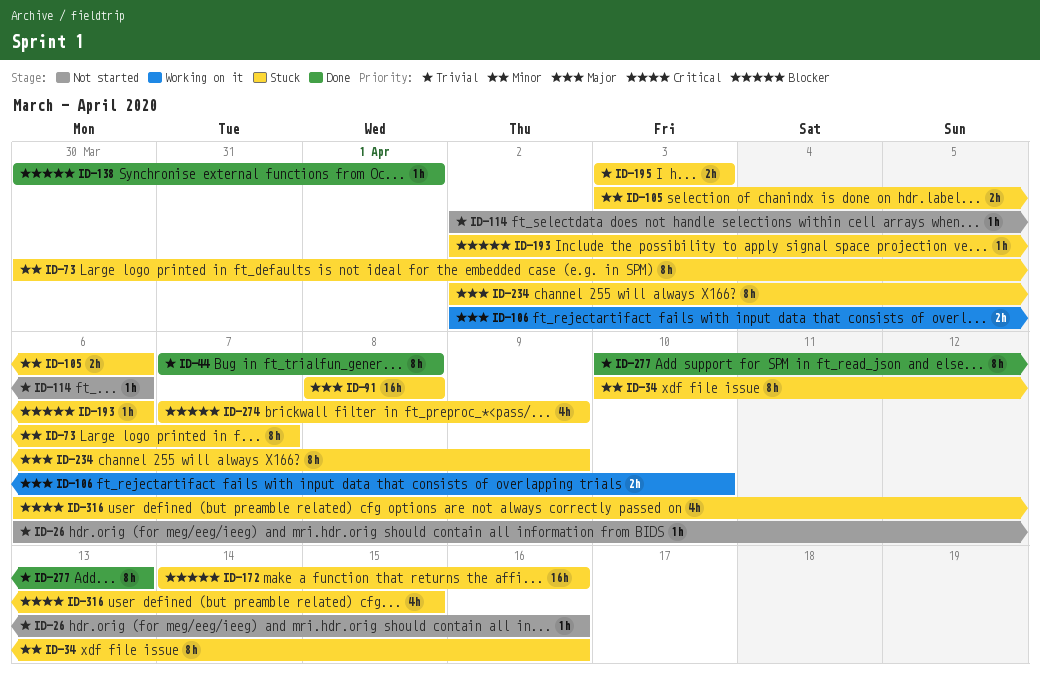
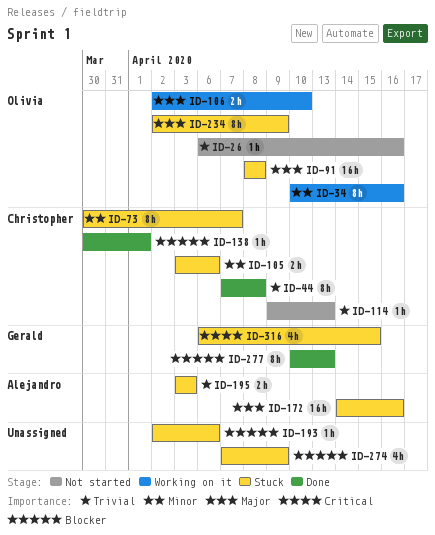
ID-34, status: Stuck -> Working on it
ID-114, start: Apr 2 -> Apr 9
ID-114, due: Apr 6 -> Apr 13
ID-172, priority: Blocker -> Major
ID-277, priority: Trivial -> Blocker

